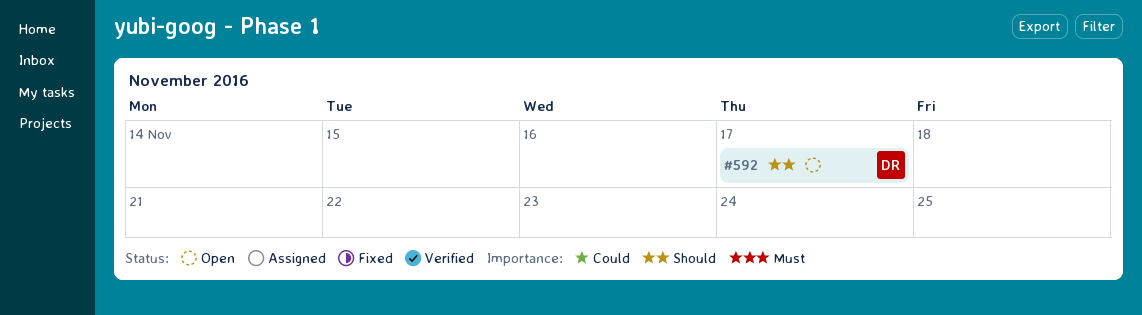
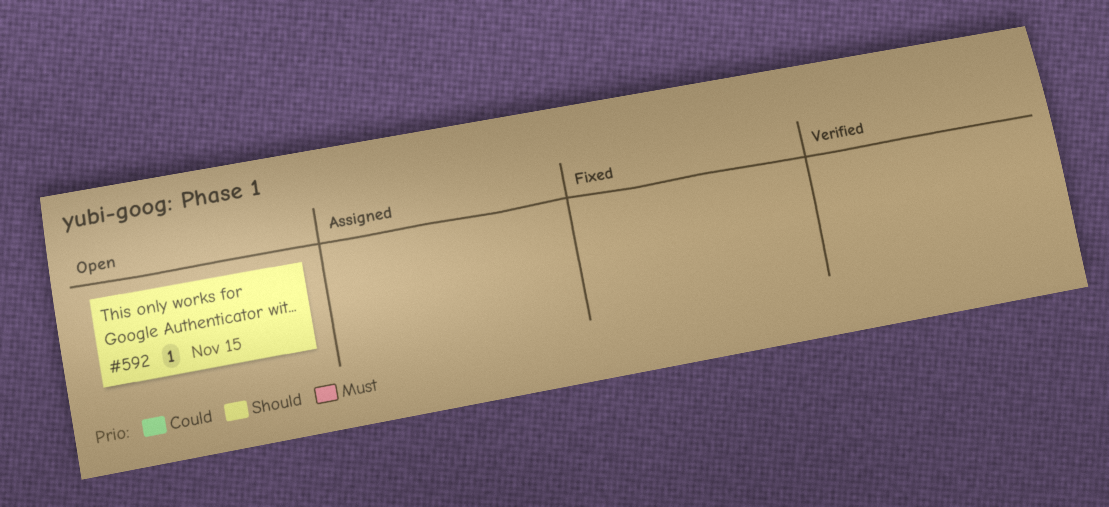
#592, due: Nov 17 -> Nov 15

